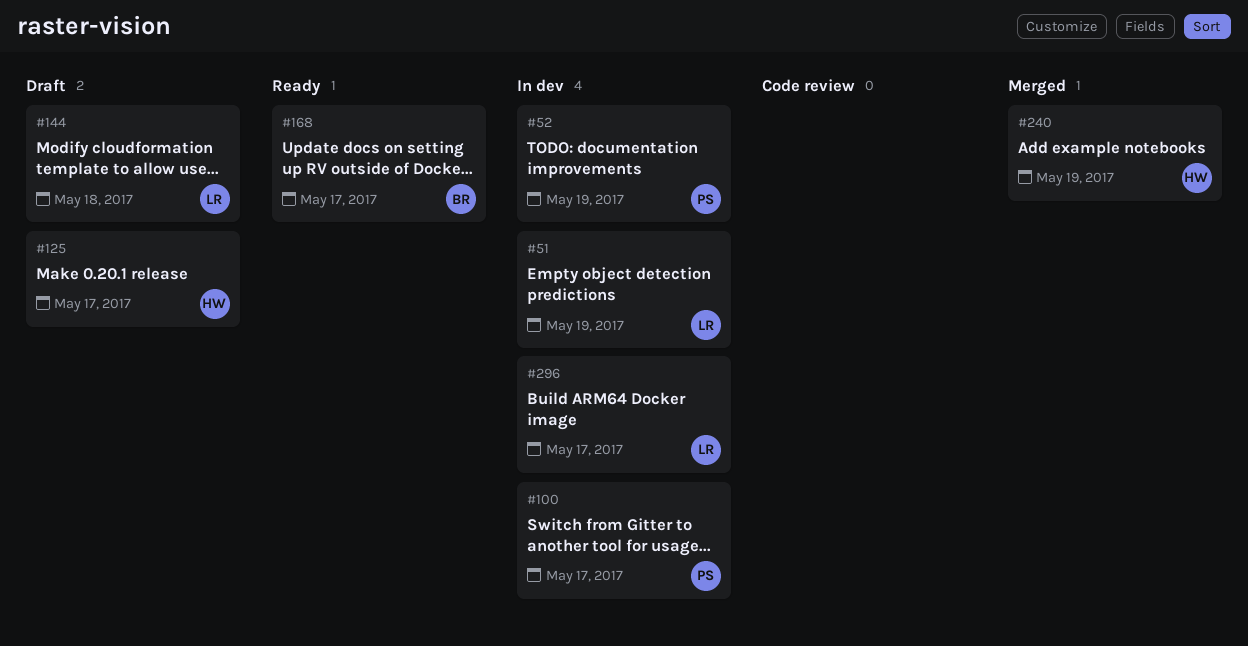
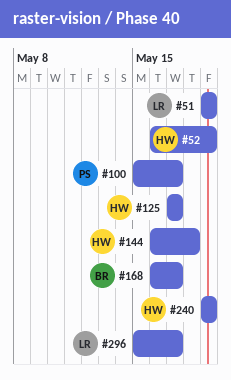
#52, owner: PS -> HW
#144, owner: LR -> HW

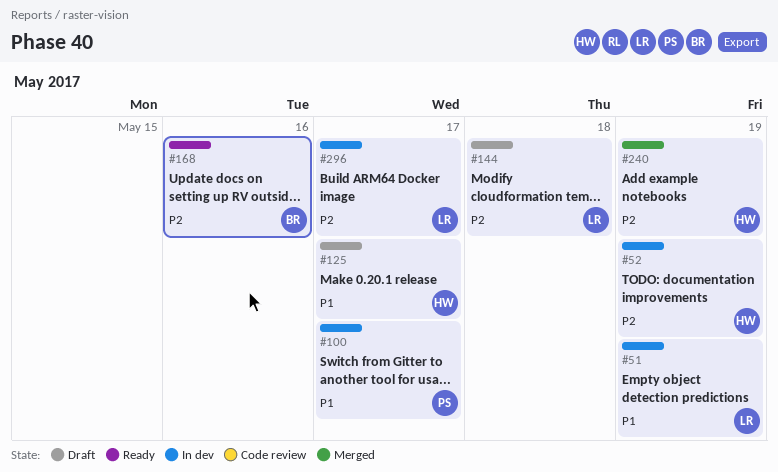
#144, owner: HW -> LR
#168, due: May 17 -> May 16

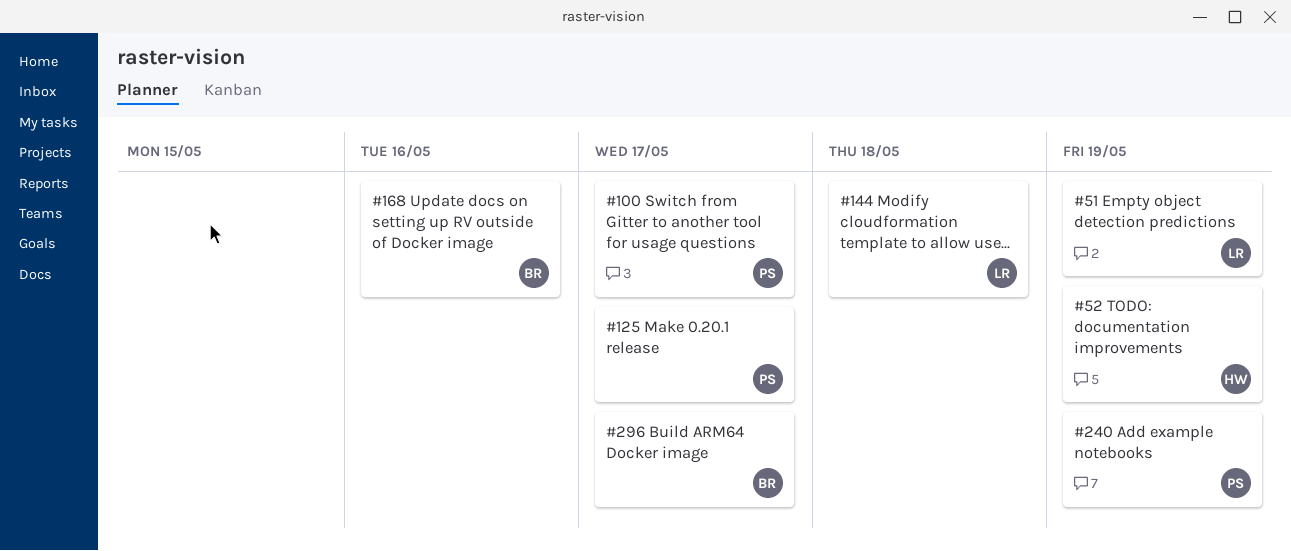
#125, owner: HW -> PS
#240, owner: HW -> PS
#296, owner: LR -> BR

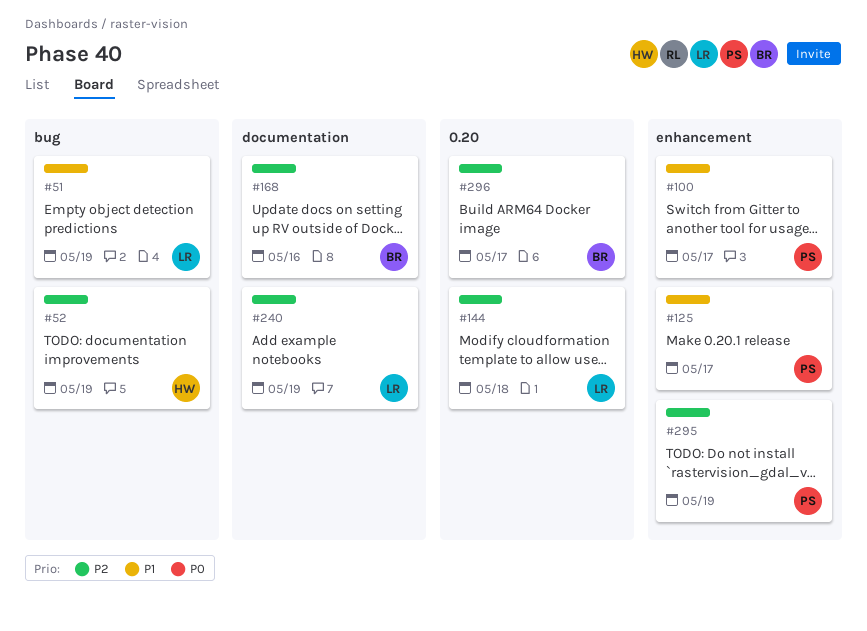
#240, owner: PS -> LR
#295: none -> present

